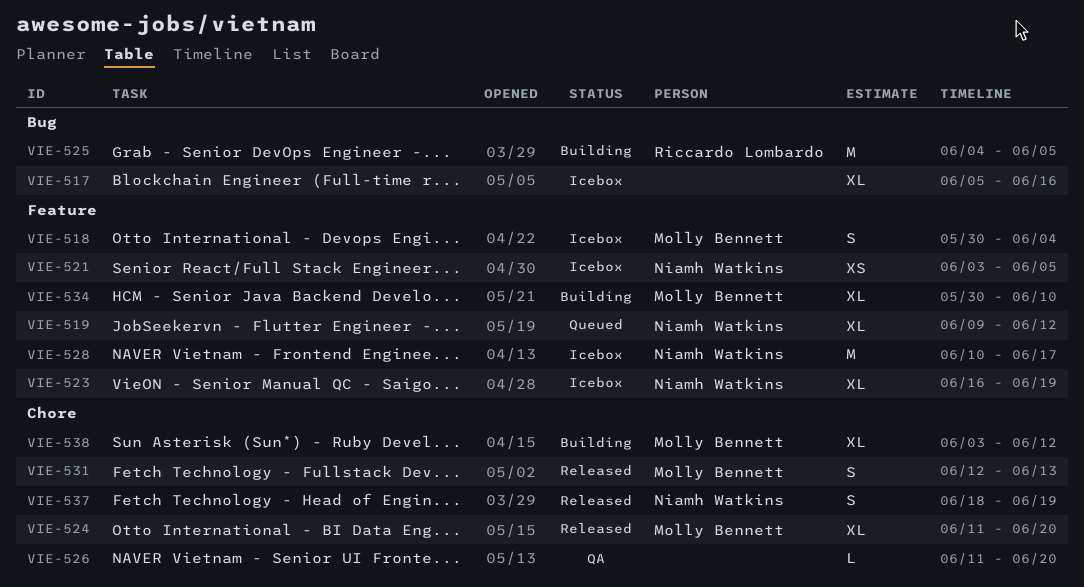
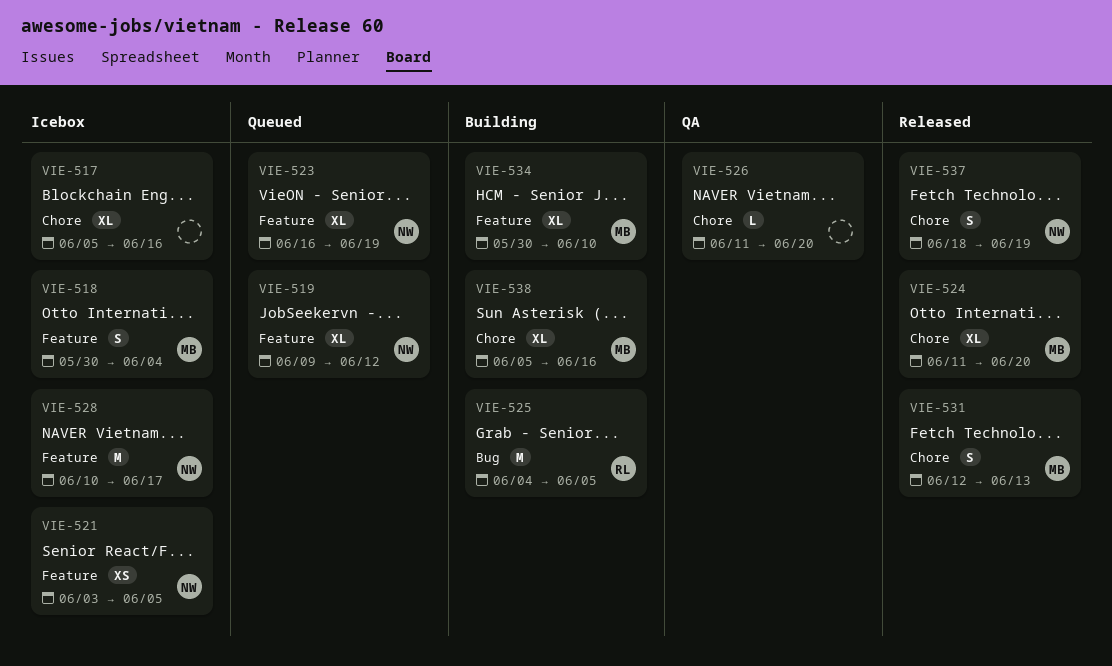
VIE-517, label: Bug -> Chore
VIE-523, status: Icebox -> Queued
VIE-538, start: Jun 3 -> Jun 5
VIE-538, due: Jun 12 -> Jun 16

